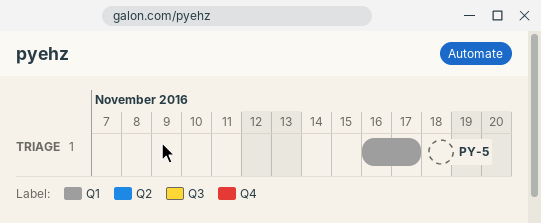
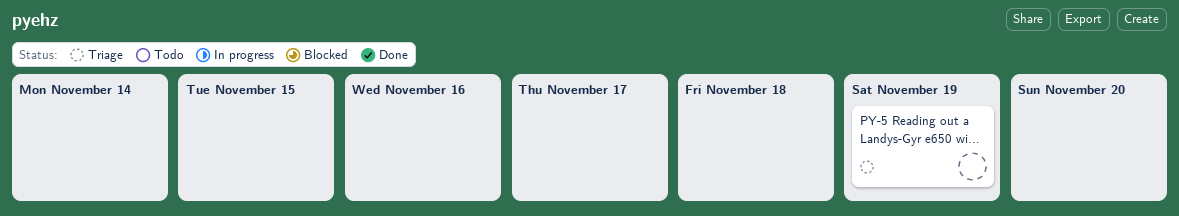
PY-5, due: Nov 17 -> Nov 19

